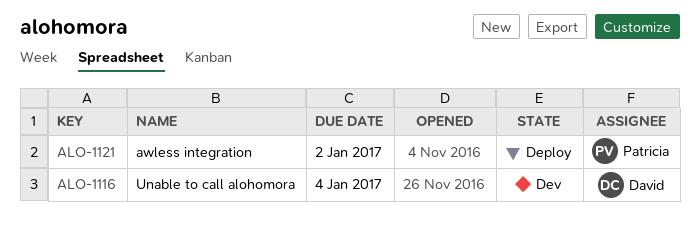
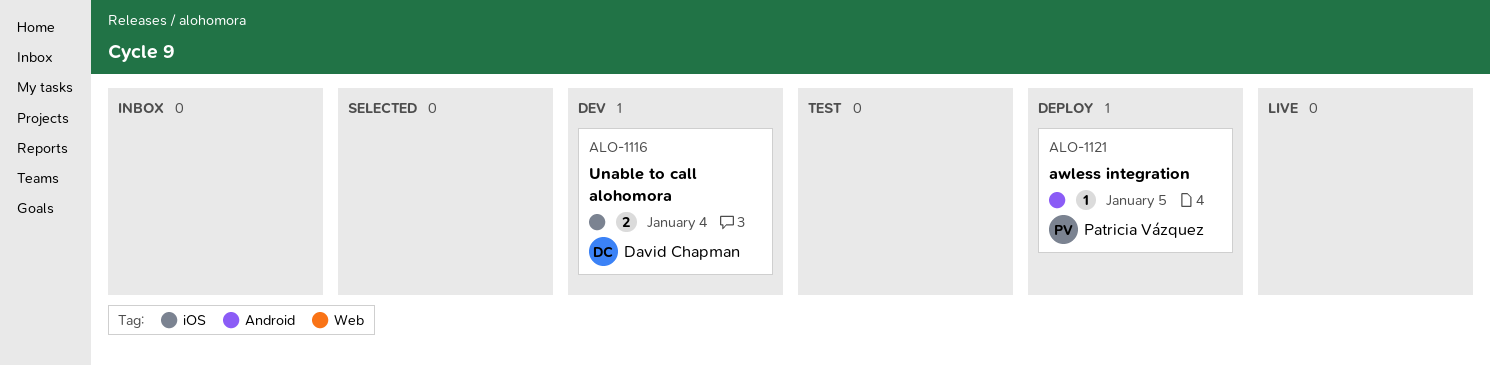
ALO-1121, due: Jan 2 -> Jan 5

